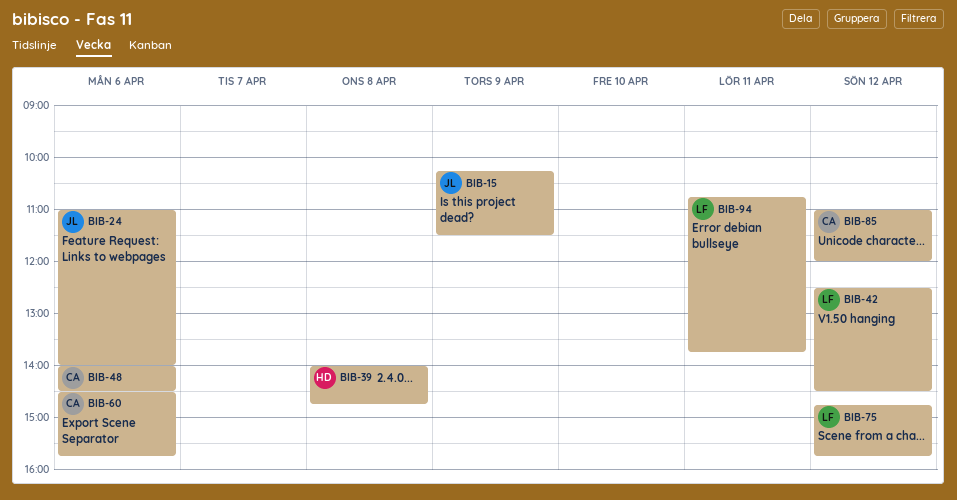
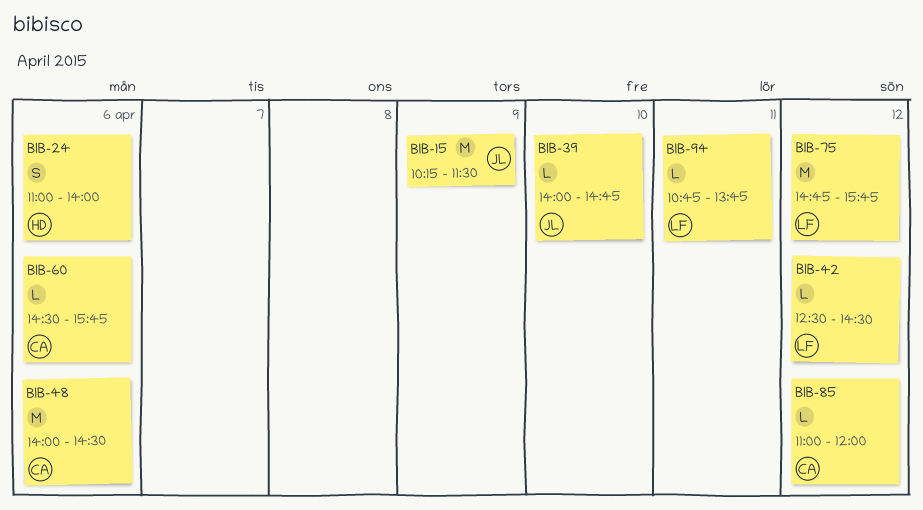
BIB-24, owner: JL -> HD
BIB-39, owner: HD -> JL
BIB-39, day: Apr 8 -> Apr 10

